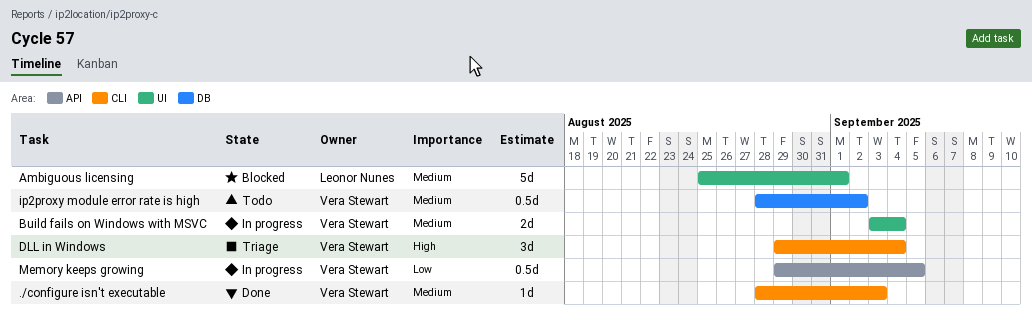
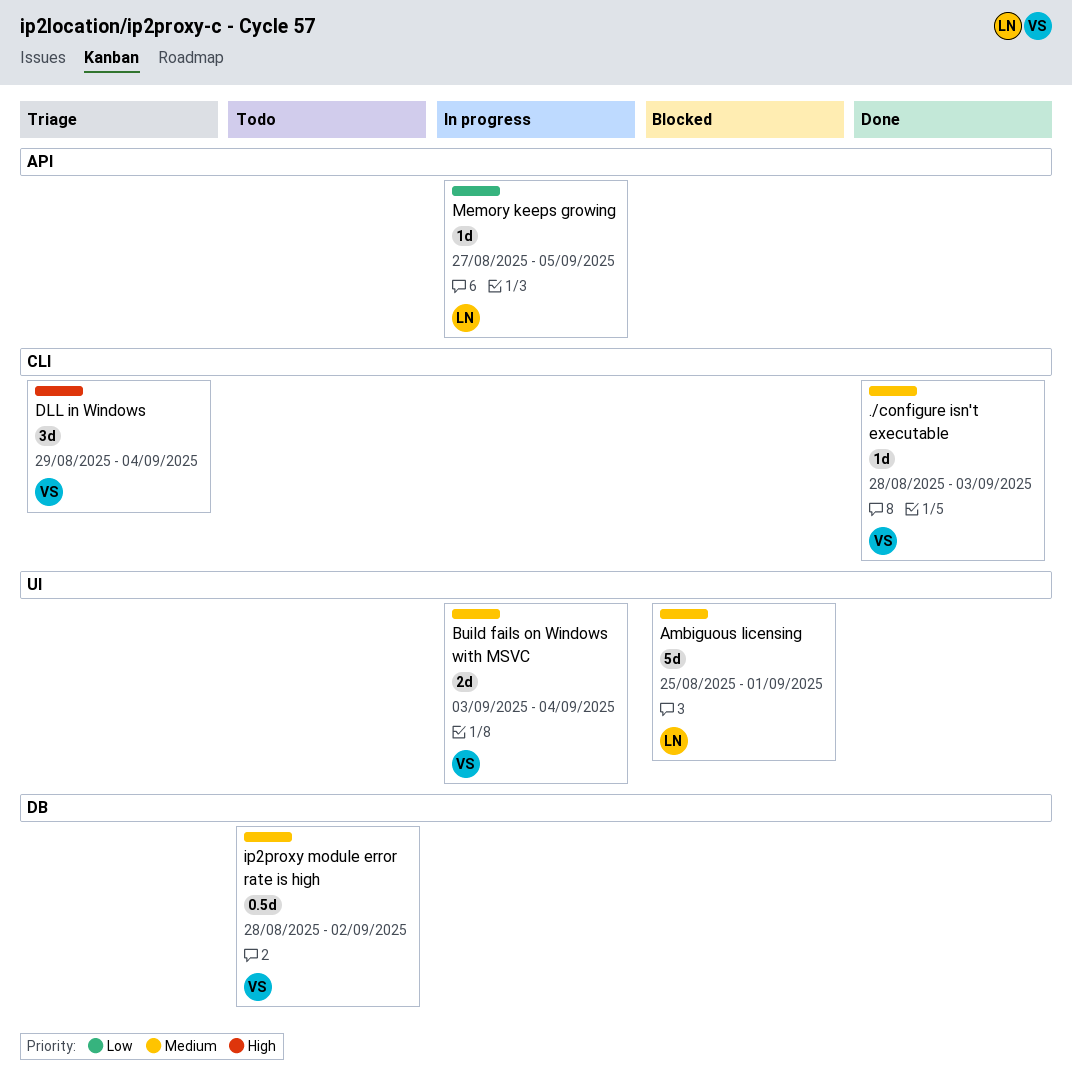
Memory keeps growing, owner: Vera Stewart -> Leonor Nunes
Memory keeps growing, estimate: 0.5d -> 1d
Memory keeps growing, start: Aug 29 -> Aug 27

